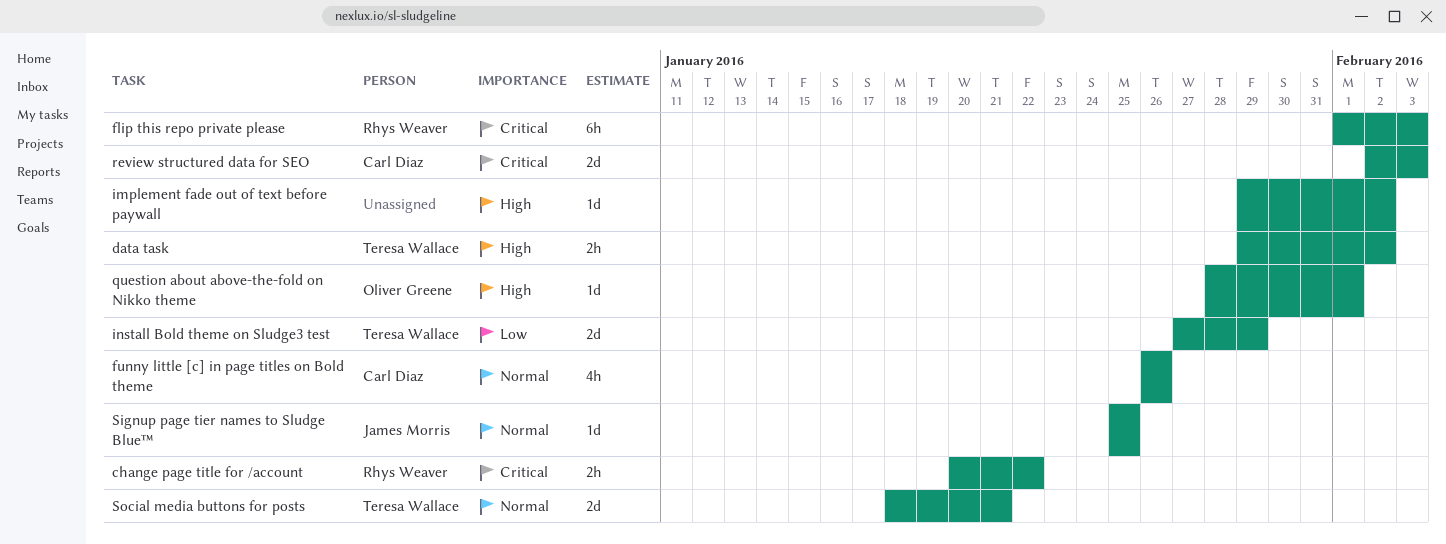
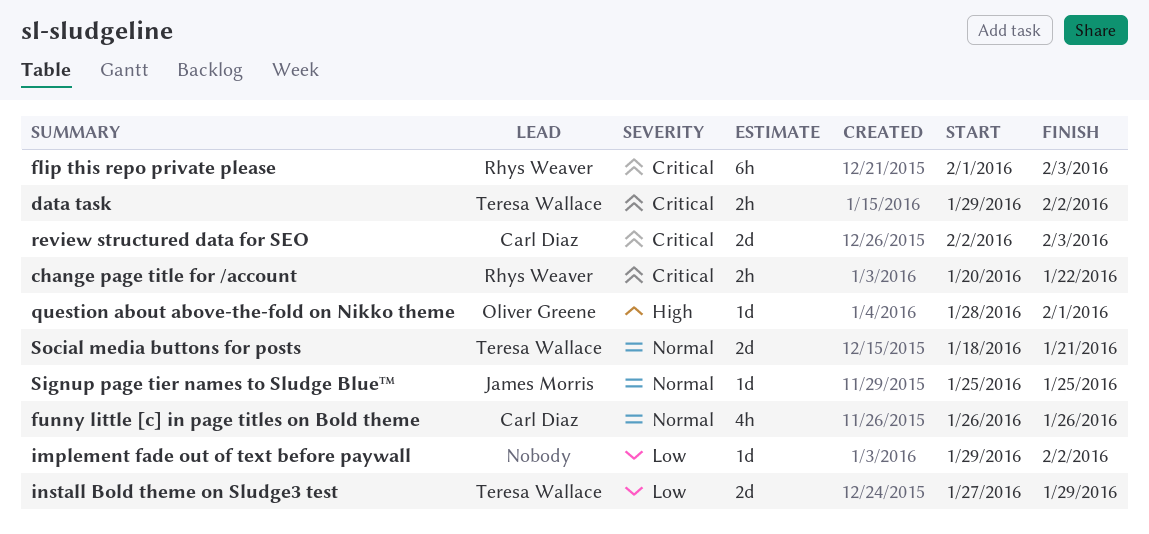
data task, priority: High -> Critical
implement fade out of text before paywall, priority: High -> Low

